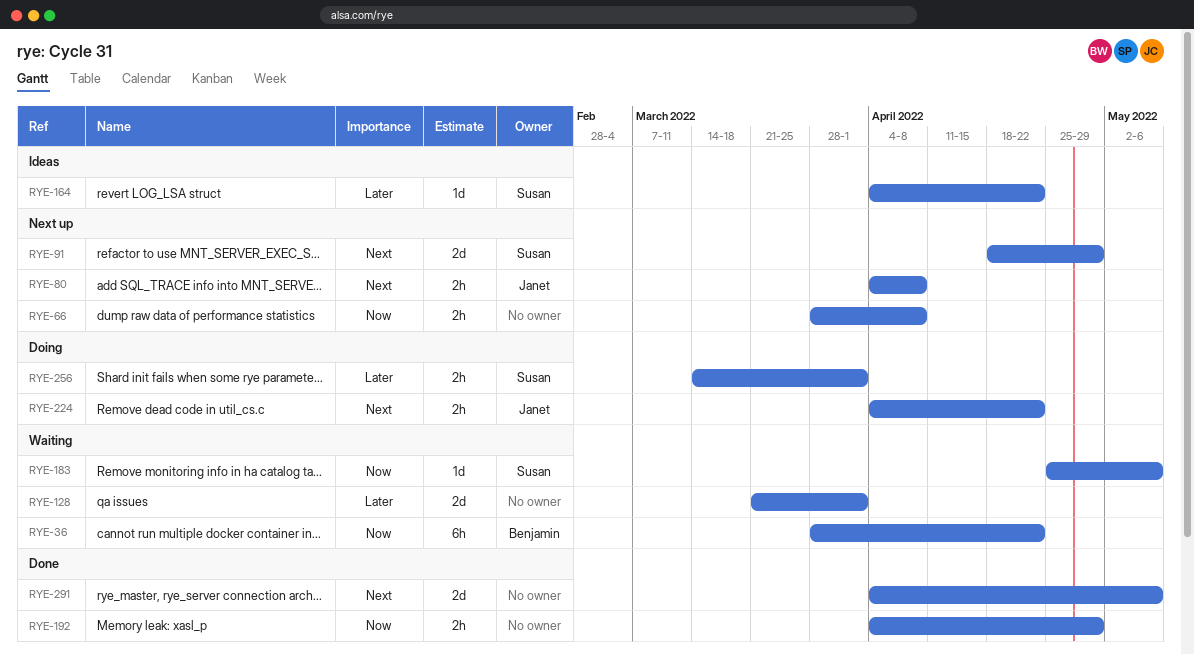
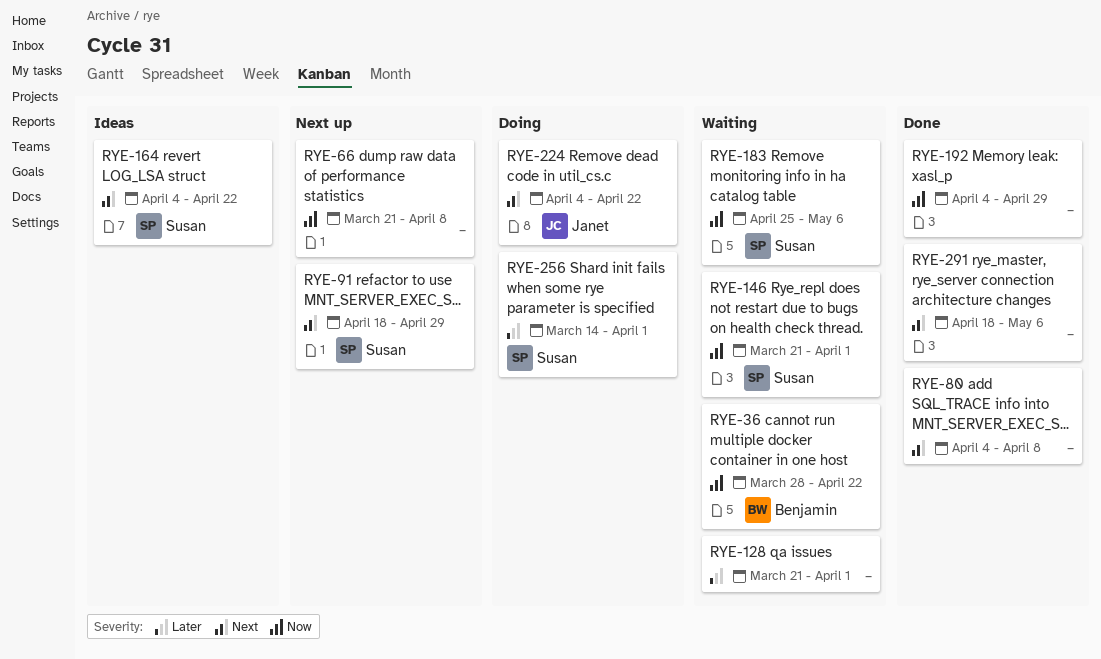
RYE-66, start: Mar 28 -> Mar 21
RYE-80, status: Next up -> Done
RYE-80, owner: Janet -> none
RYE-146: none -> present
RYE-164, priority: Later -> Next
RYE-291, start: Apr 4 -> Apr 18

